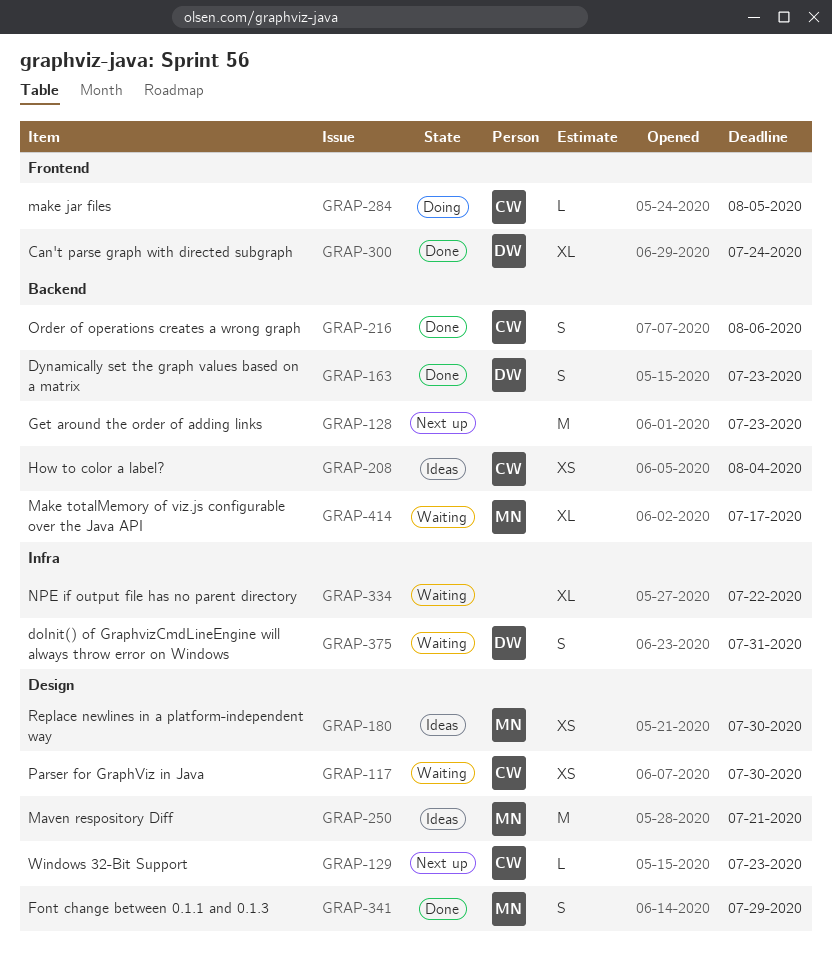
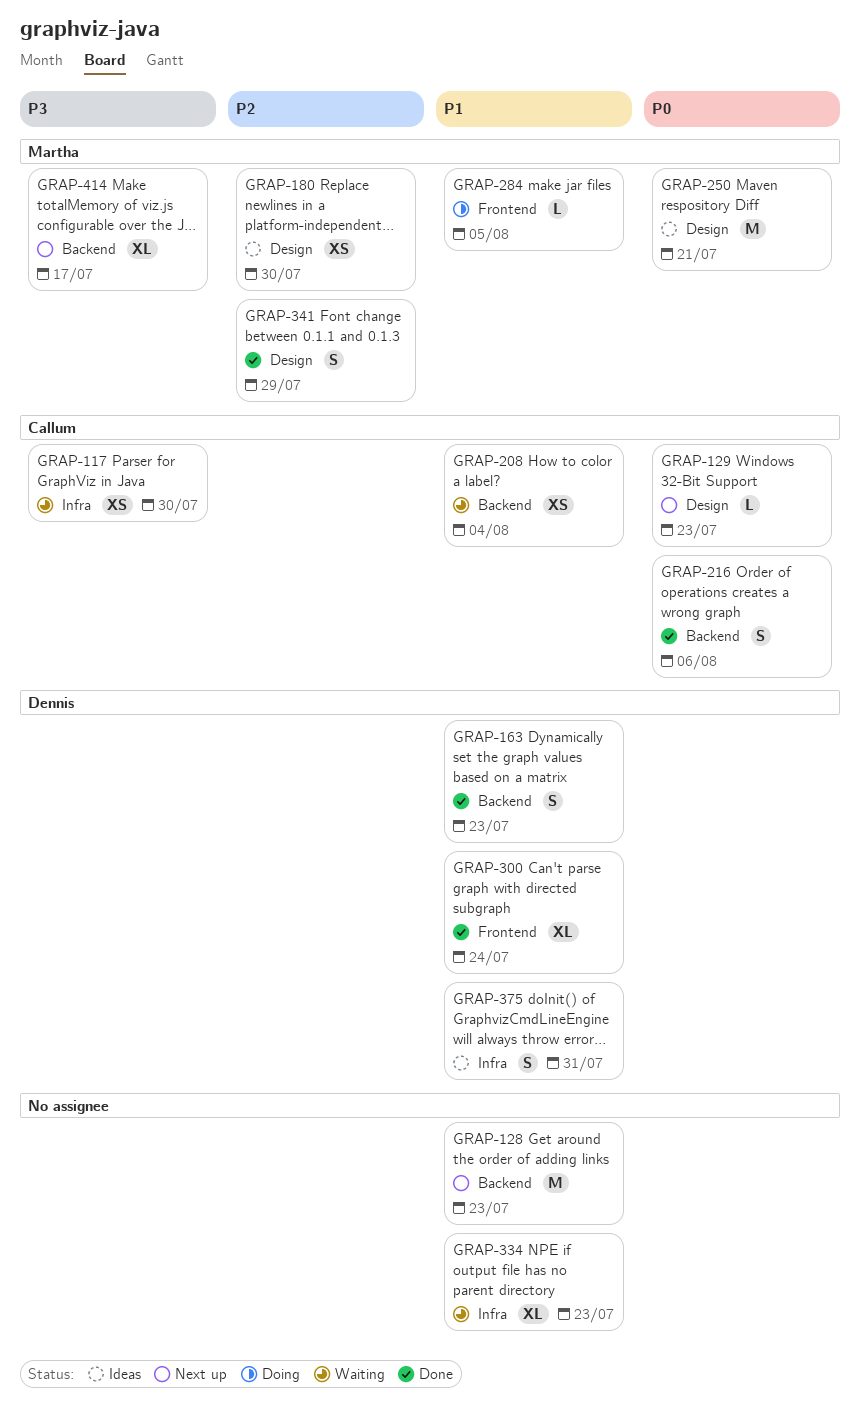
GRAP-117, label: Design -> Infra
GRAP-208, status: Ideas -> Waiting
GRAP-284, owner: Callum -> Martha
GRAP-334, due: Jul 22 -> Jul 23
GRAP-375, status: Waiting -> Ideas
GRAP-414, status: Waiting -> Next up

